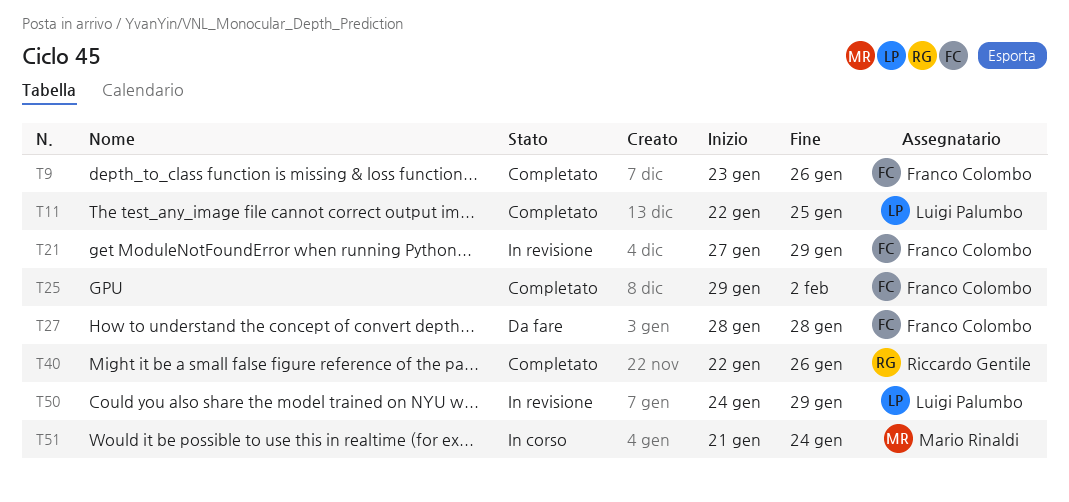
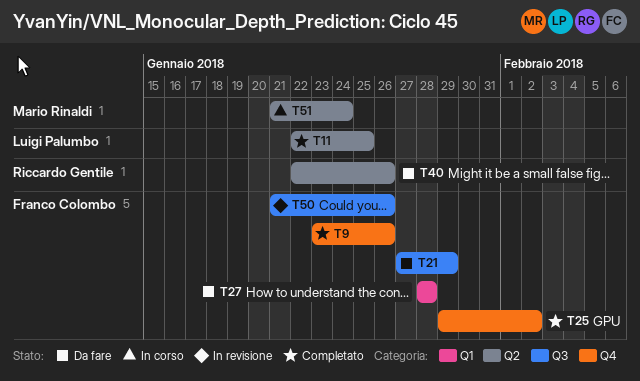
T21, status: In revisione -> Da fare
T40, status: Completato -> Da fare
T50, owner: Luigi Palumbo -> Franco Colombo
T50, start: Jan 24 -> Jan 21
T50, due: Jan 29 -> Jan 26

